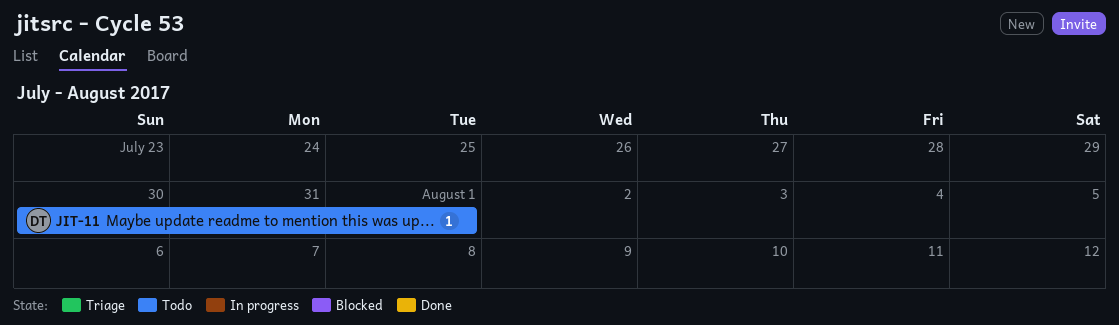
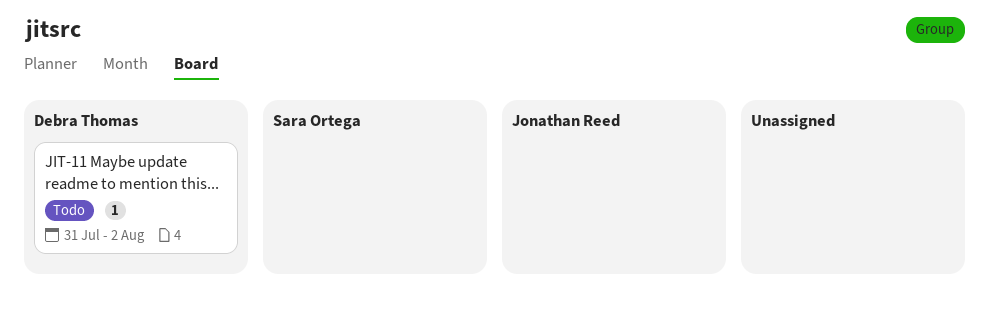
JIT-11, start: Jul 30 -> Jul 31
JIT-11, due: Aug 1 -> Aug 2

